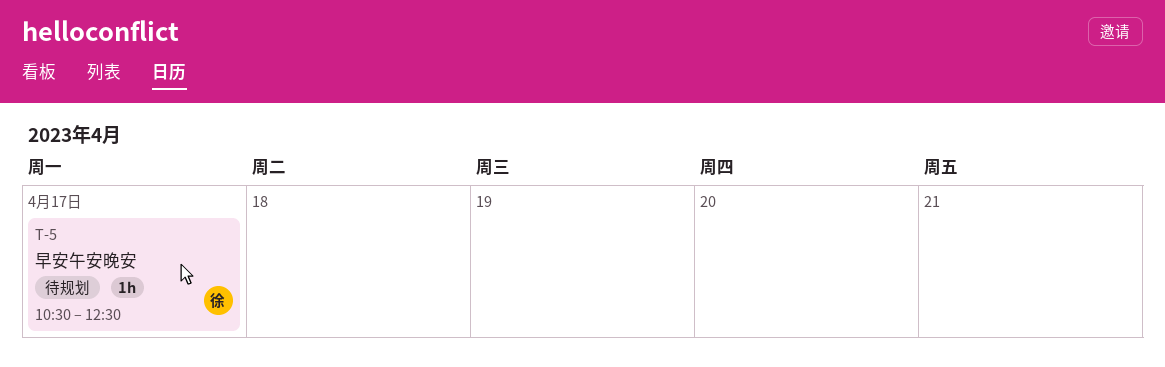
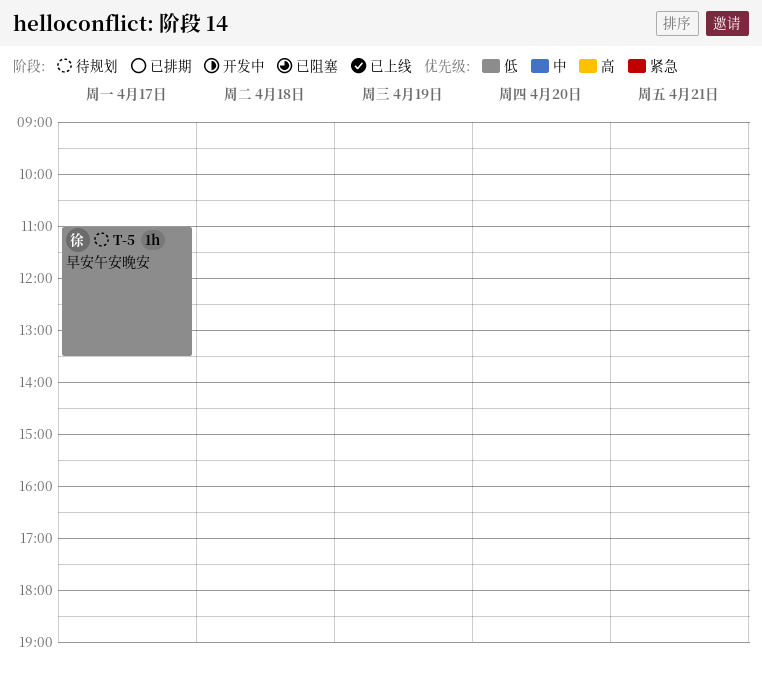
T-5, begins: 10:30 -> 11:00
T-5, ends: 12:30 -> 13:30

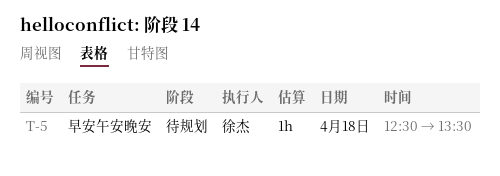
T-5, day: Apr 17 -> Apr 18
T-5, begins: 11:00 -> 12:30

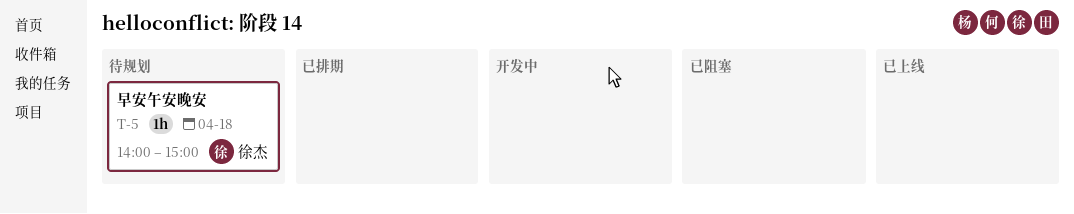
T-5, begins: 12:30 -> 14:00
T-5, ends: 13:30 -> 15:00

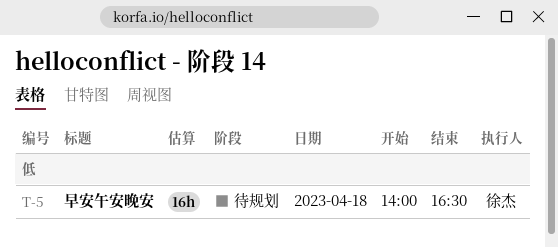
T-5, estimate: 1h -> 16h
T-5, ends: 15:00 -> 16:30

